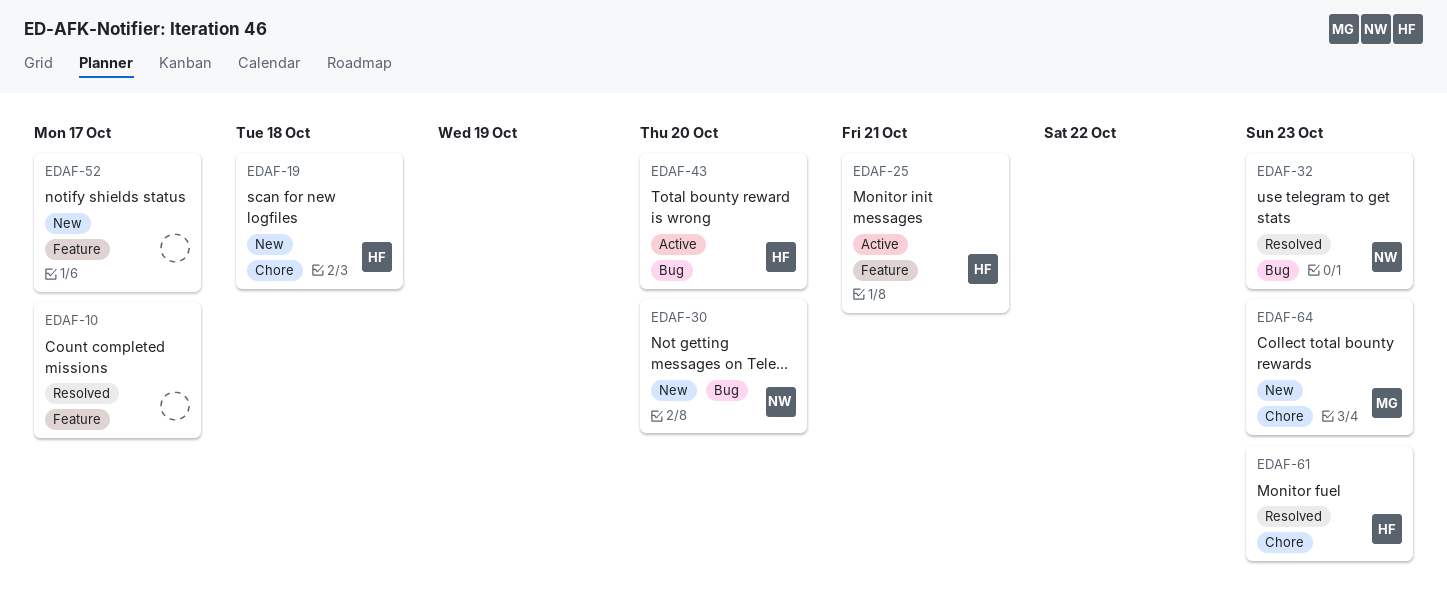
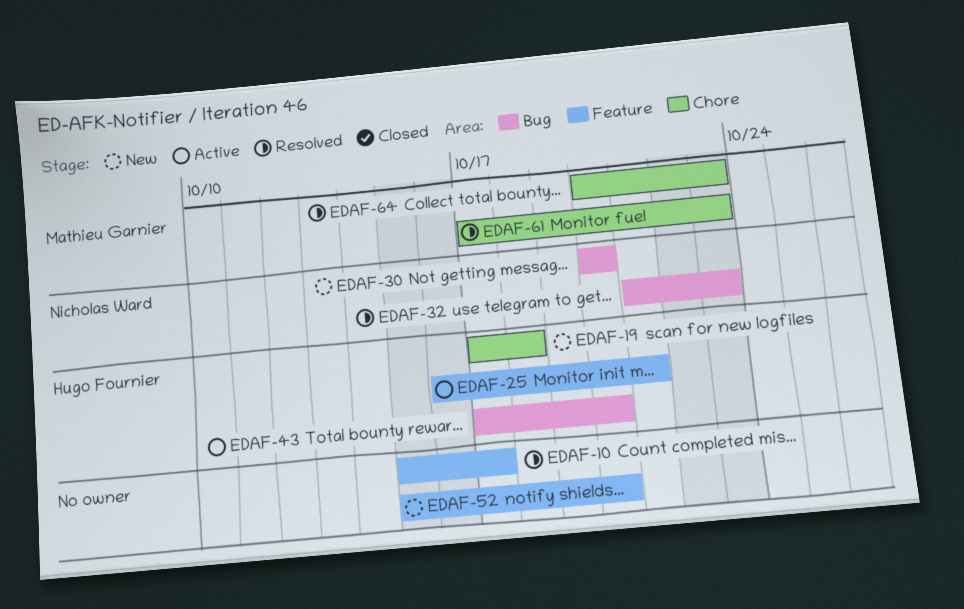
EDAF-52, due: Oct 17 -> Oct 20
EDAF-61, owner: Hugo Fournier -> Mathieu Garnier
EDAF-64, status: New -> Resolved

